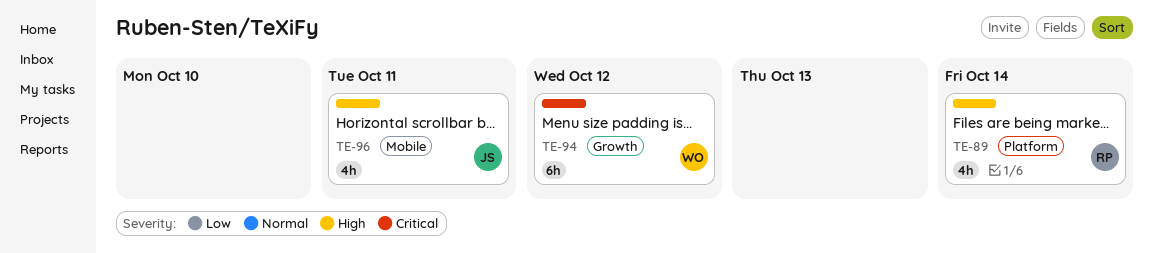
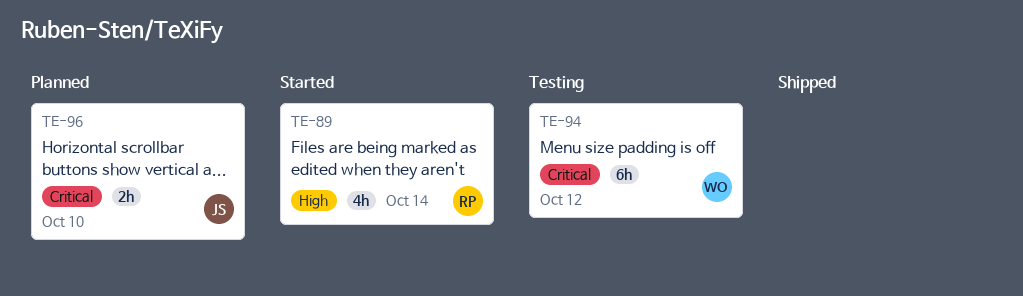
TE-96, priority: High -> Critical
TE-96, estimate: 4h -> 2h
TE-96, due: Oct 11 -> Oct 10

